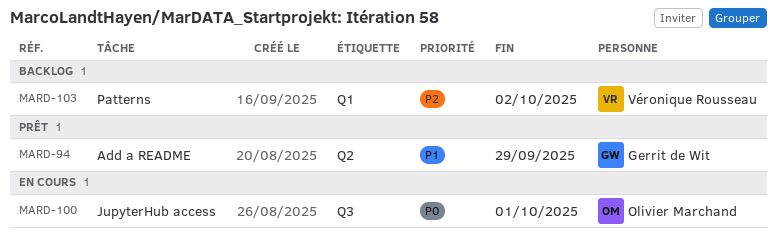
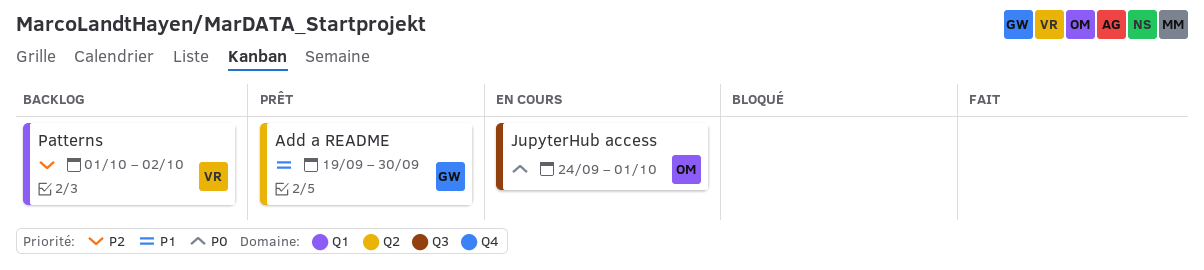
Add a README, due: Sep 29 -> Sep 30

